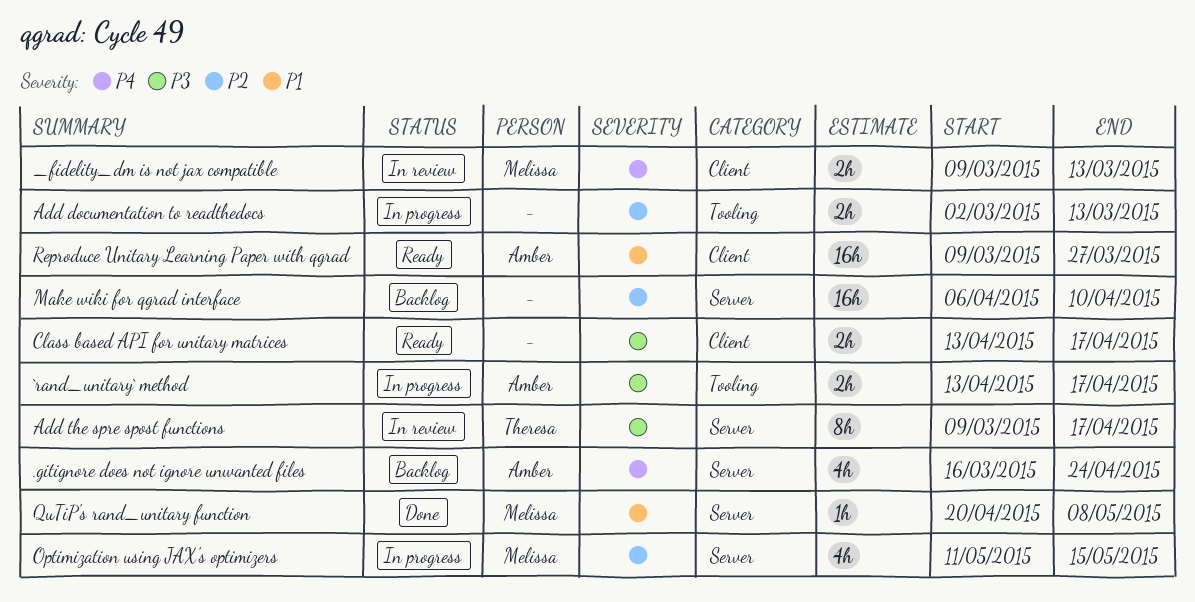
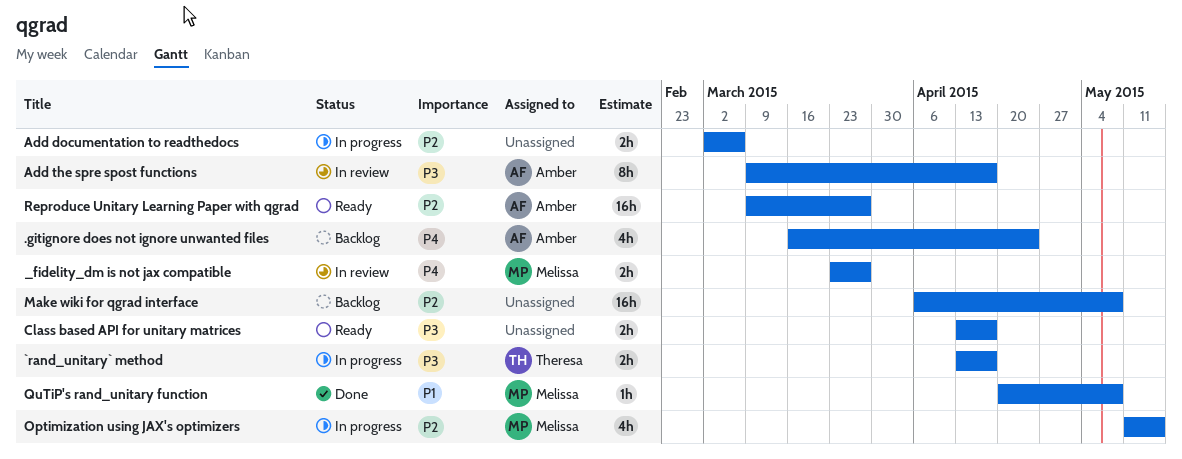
_fidelity_dm is not jax compatible, start: Mar 9 -> Mar 23
_fidelity_dm is not jax compatible, due: Mar 13 -> Mar 27
`rand_unitary` method, owner: Amber -> Theresa
Add documentation to readthedocs, due: Mar 13 -> Mar 6
Add the spre spost functions, owner: Theresa -> Amber
Make wiki for qgrad interface, due: Apr 10 -> May 8
Reproduce Unitary Learning Paper with qgrad, priority: P1 -> P2

